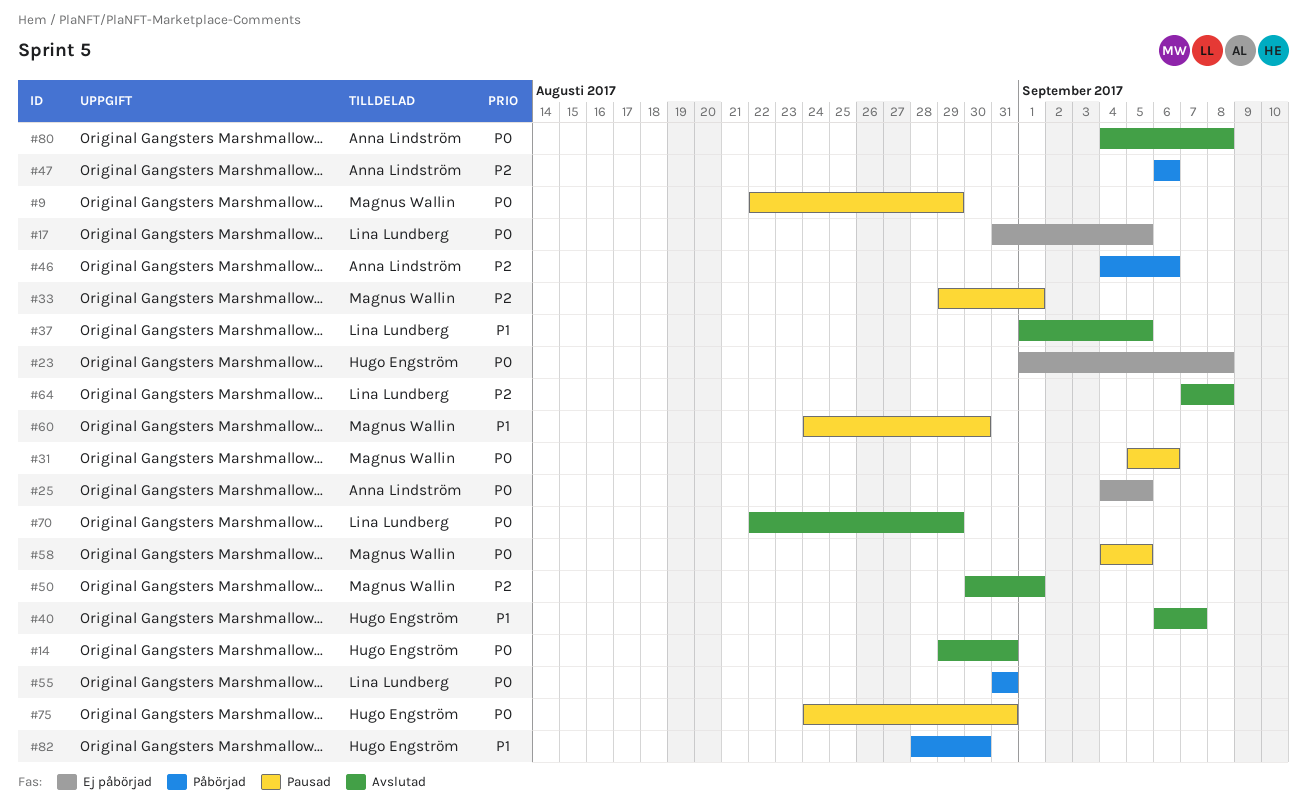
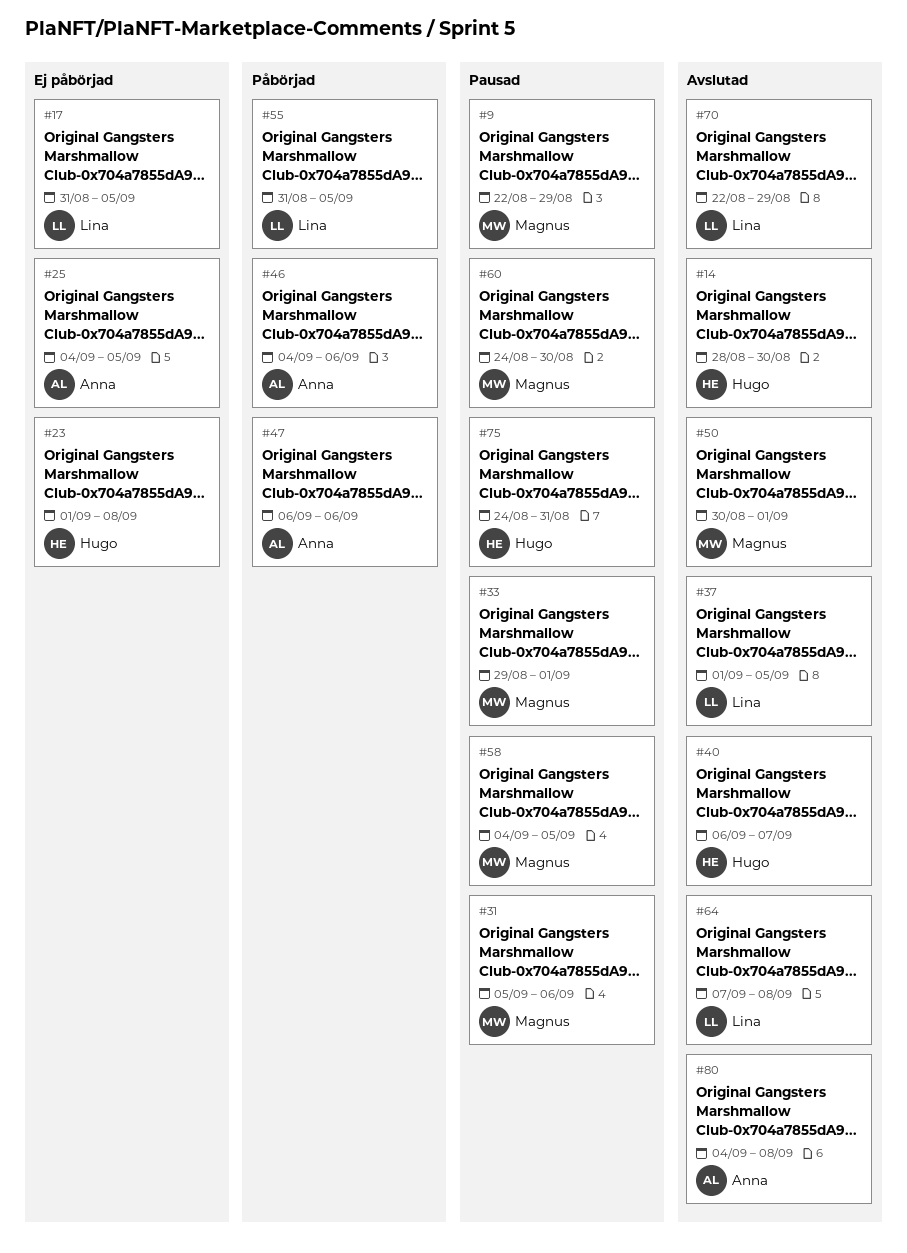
#14, start: Aug 29 -> Aug 28
#14, due: Aug 31 -> Aug 30
#55, due: Aug 31 -> Sep 5
#82: present -> none

